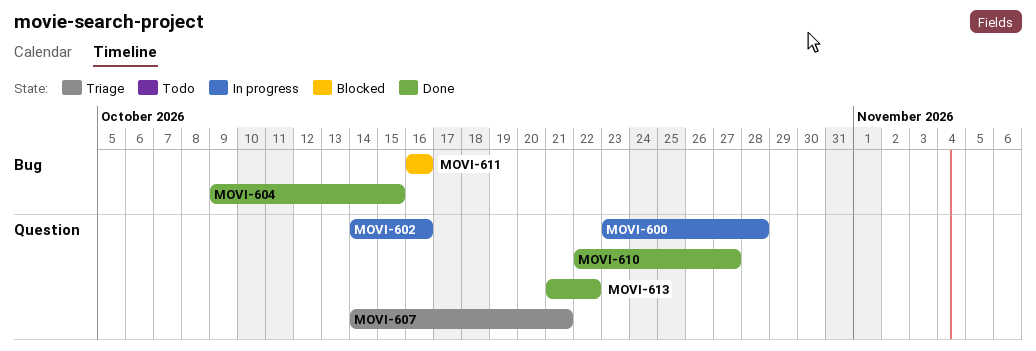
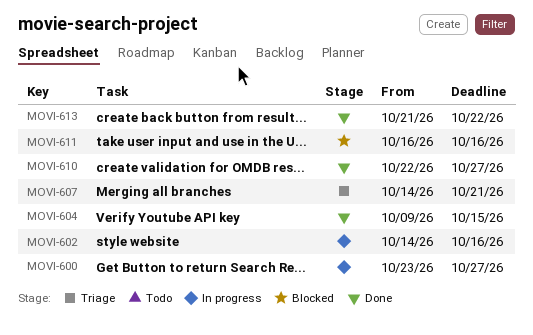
MOVI-600, due: Oct 28 -> Oct 27

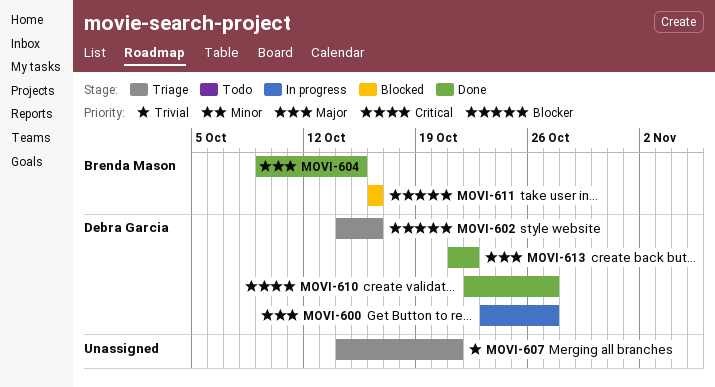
MOVI-602, status: In progress -> Triage

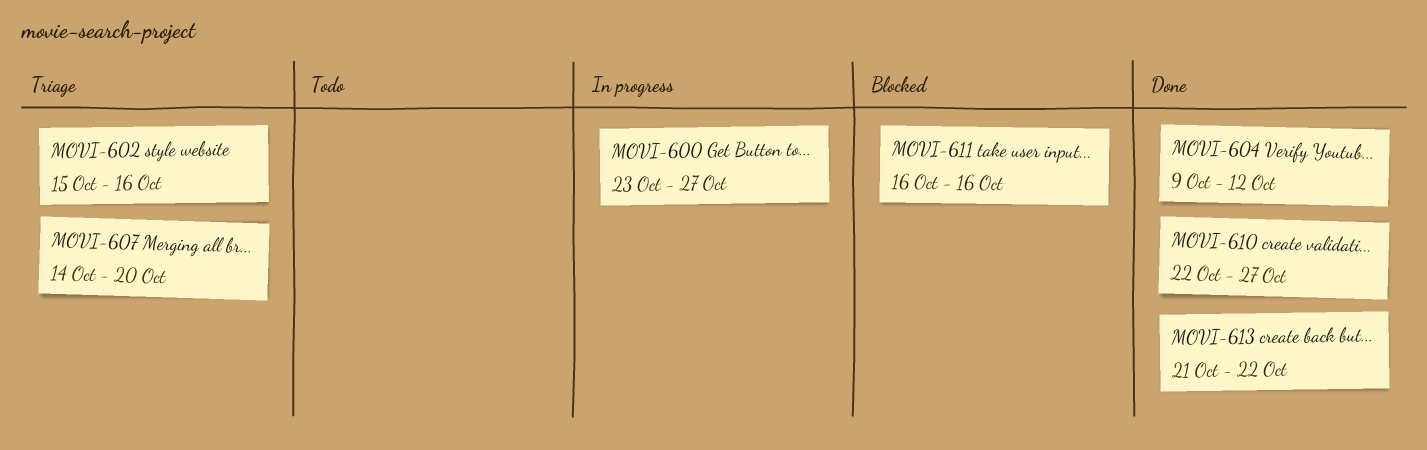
MOVI-602, start: Oct 14 -> Oct 15
MOVI-604, due: Oct 15 -> Oct 12
MOVI-607, due: Oct 21 -> Oct 20

